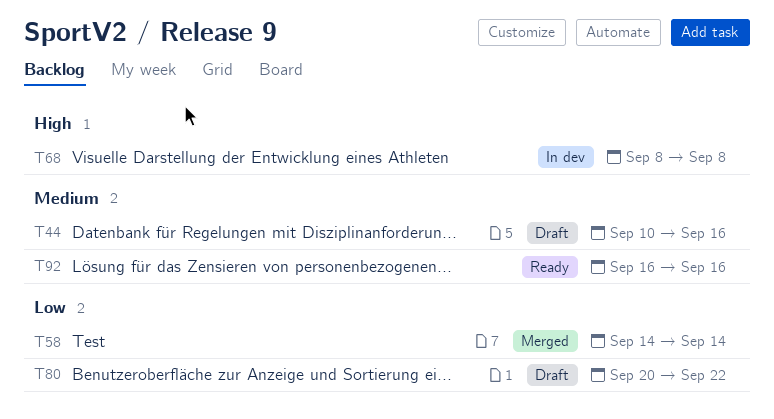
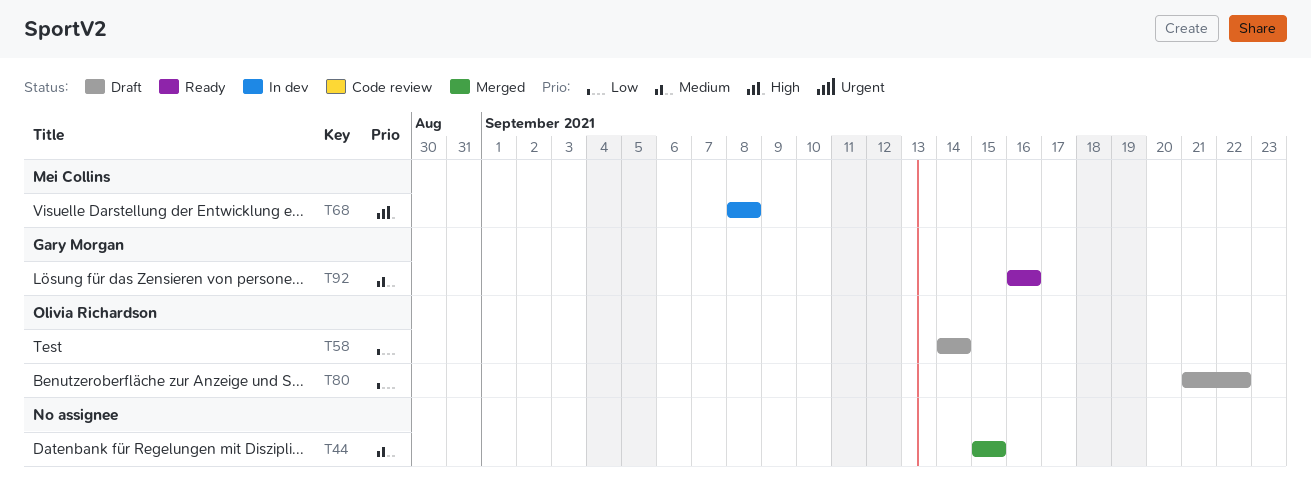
T44, status: Draft -> Merged
T44, start: Sep 10 -> Sep 15
T44, due: Sep 16 -> Sep 15
T58, status: Merged -> Draft
T80, start: Sep 20 -> Sep 21

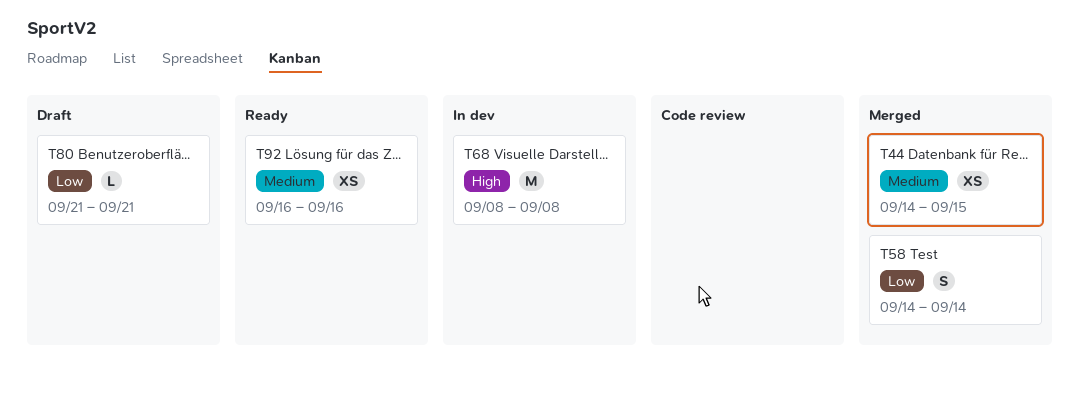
T44, start: Sep 15 -> Sep 14
T58, status: Draft -> Merged
T80, due: Sep 22 -> Sep 21

